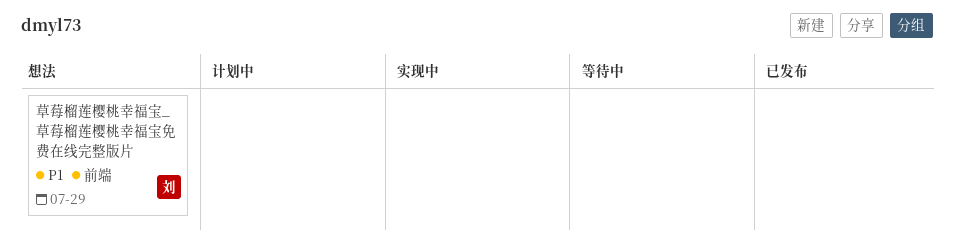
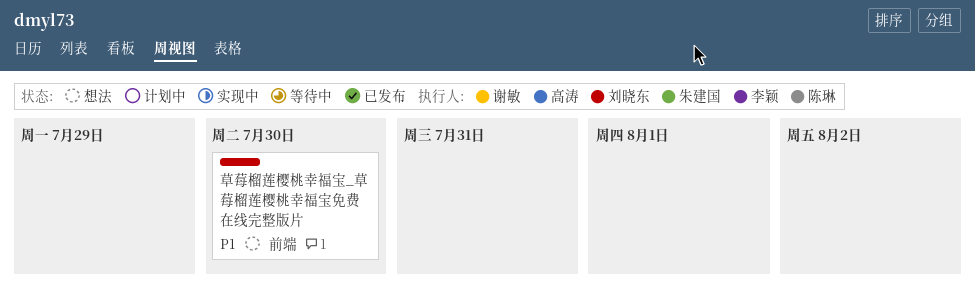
草莓榴莲樱桃幸福宝_草莓榴莲樱桃幸福宝免费在线完整版片, due: Jul 29 -> Jul 30

